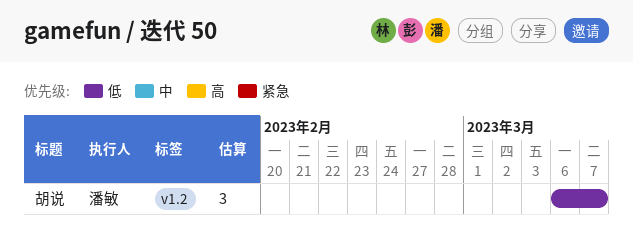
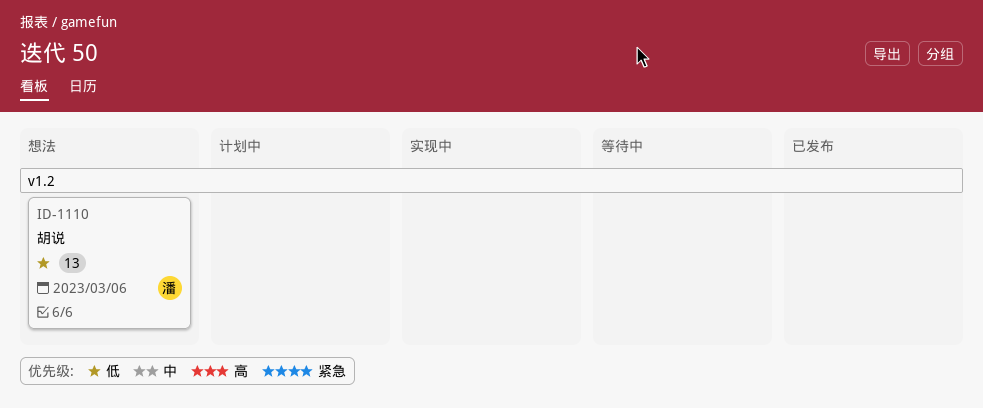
胡说, estimate: 3 -> 13
胡说, due: Mar 7 -> Mar 6

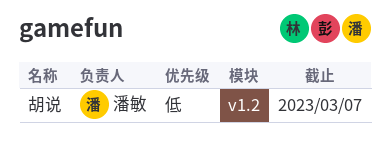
胡说, due: Mar 6 -> Mar 7

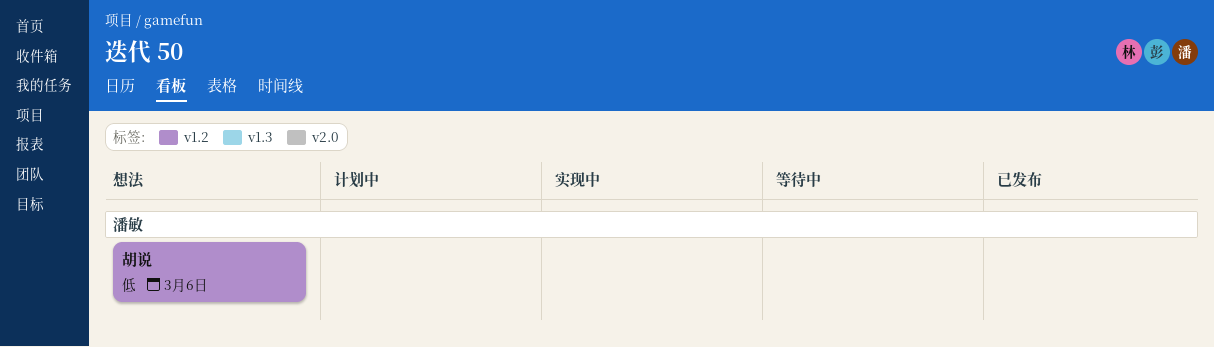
胡说, due: Mar 7 -> Mar 6

